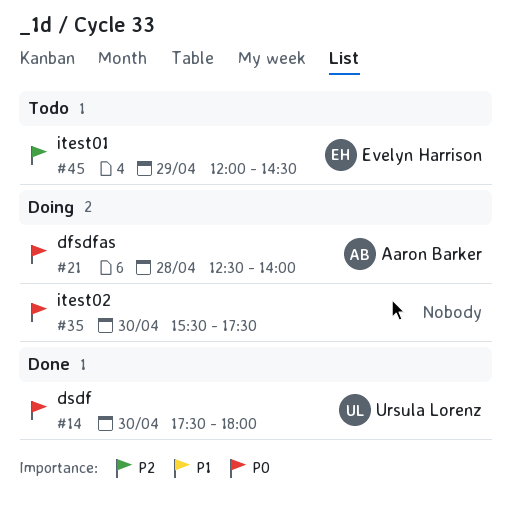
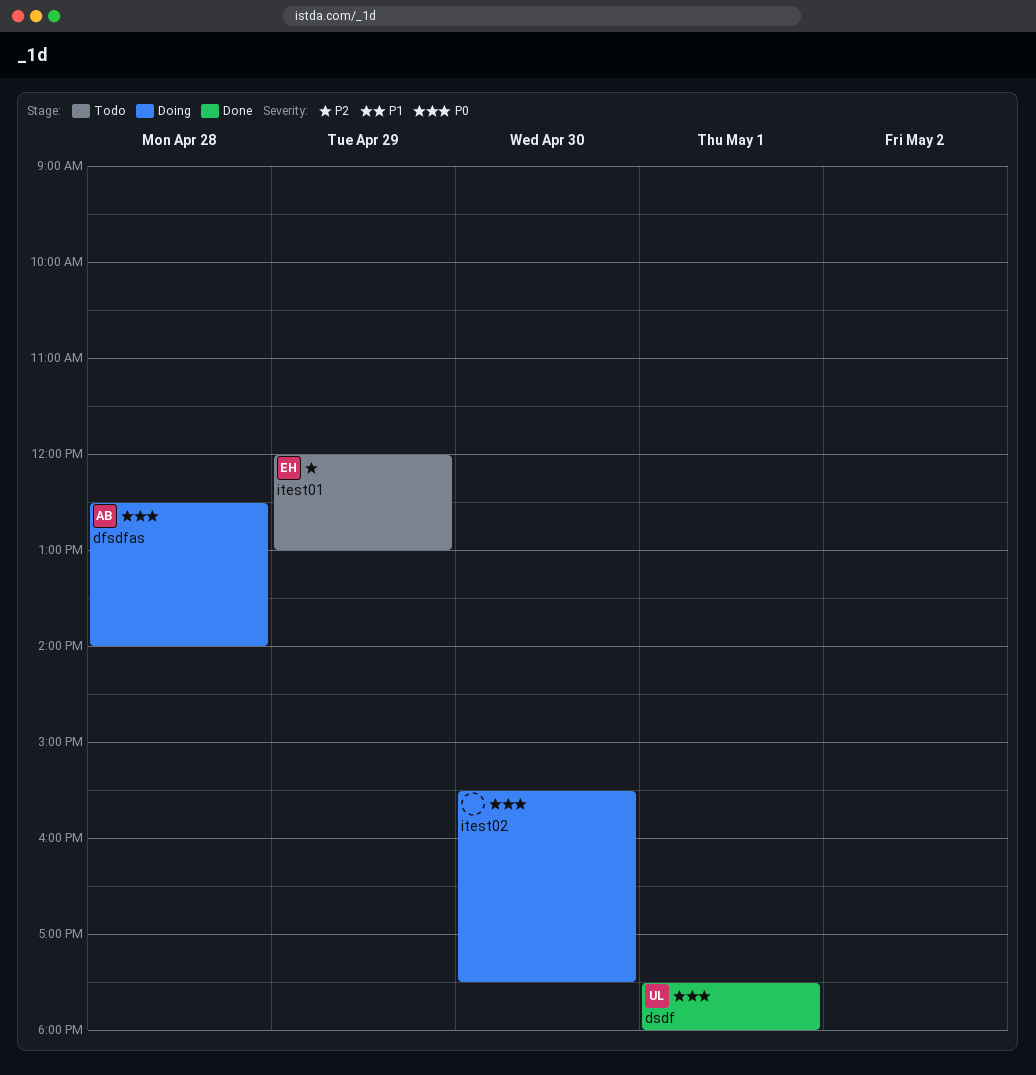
dsdf, day: Apr 30 -> May 1
itest01, ends: 14:30 -> 13:00

